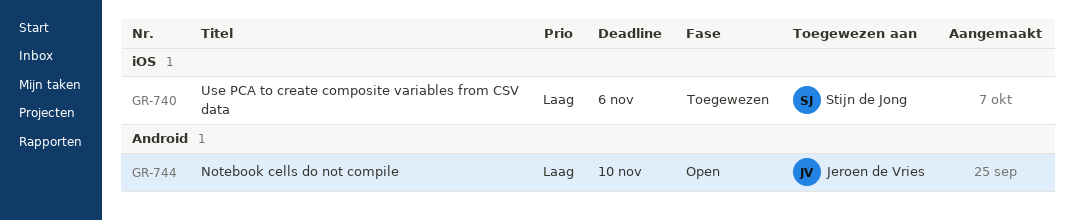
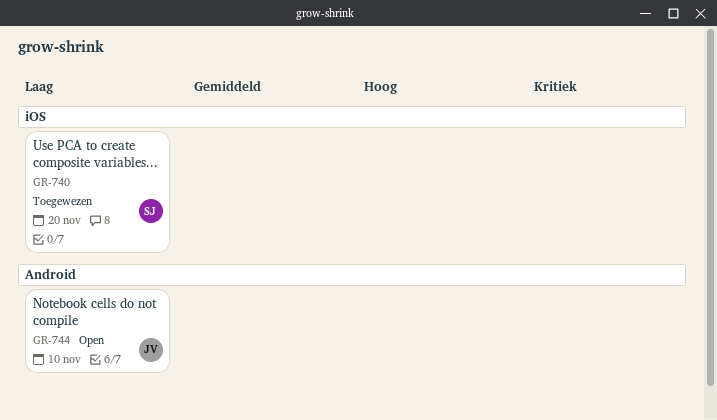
GR-740, due: Nov 6 -> Nov 20

